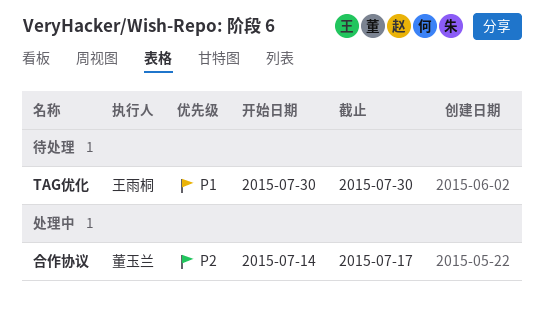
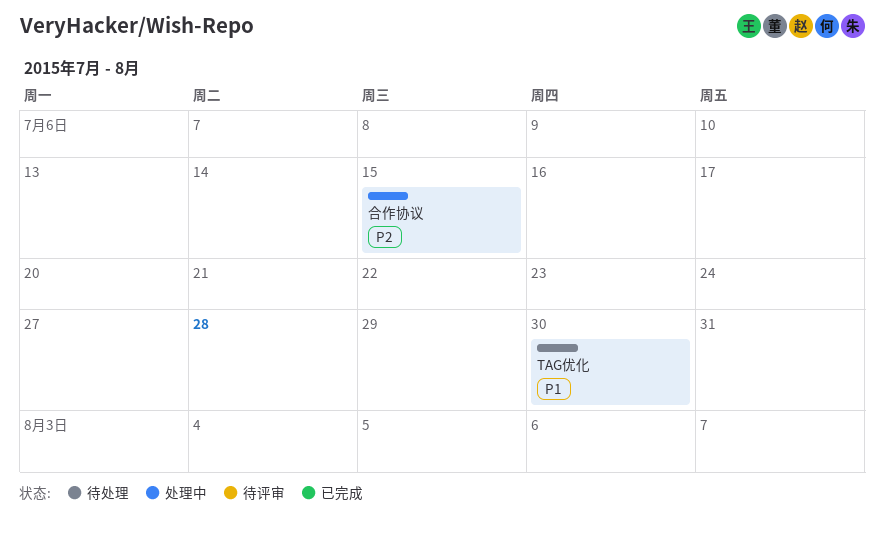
合作协议, due: Jul 17 -> Jul 15

